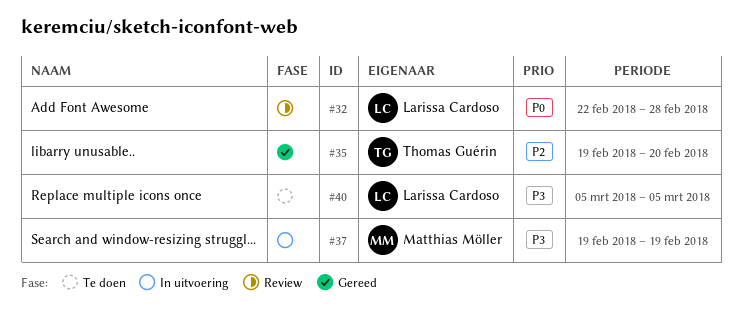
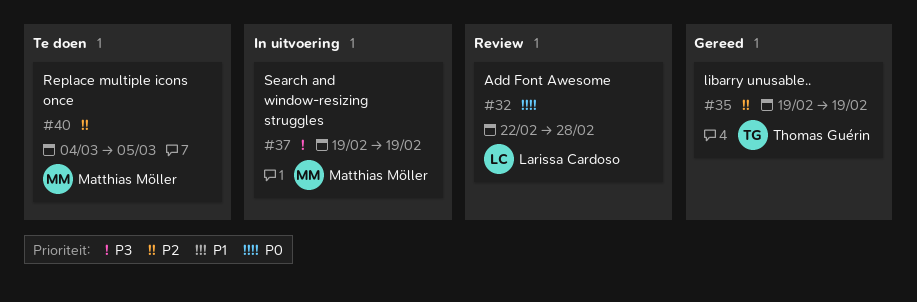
#35, due: Feb 20 -> Feb 19
#40, owner: Larissa Cardoso -> Matthias Möller
#40, priority: P3 -> P2
#40, start: Mar 5 -> Mar 4

